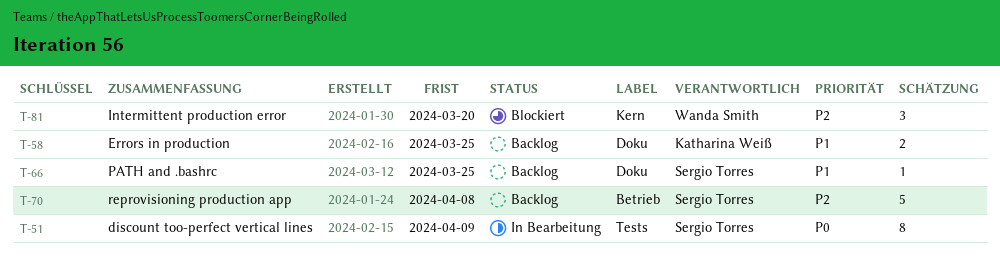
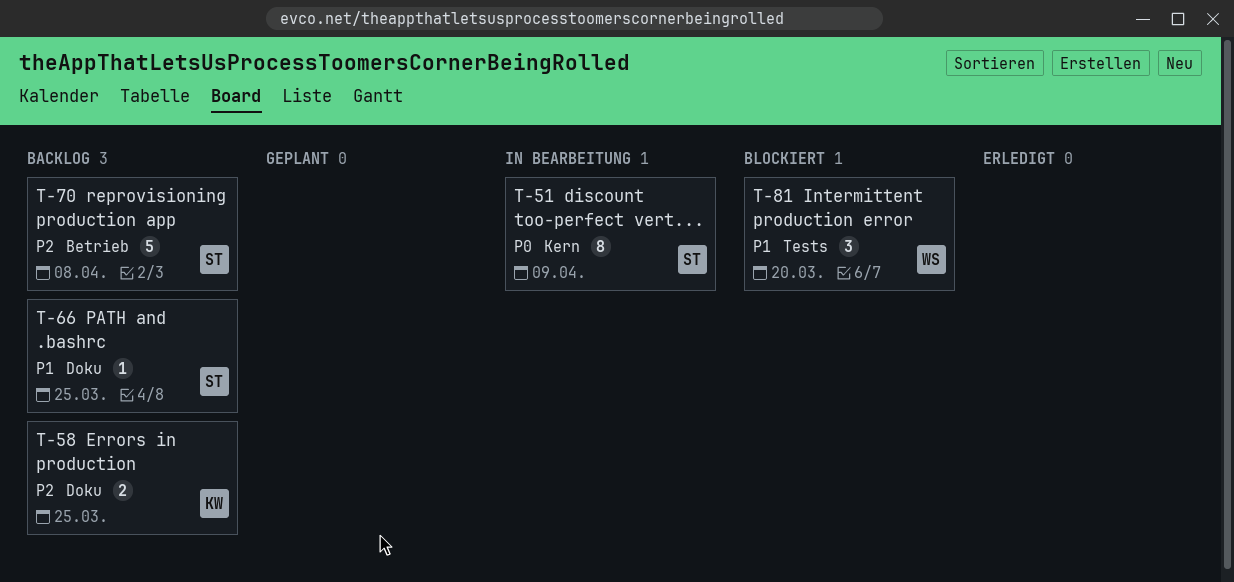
T-51, label: Tests -> Kern
T-58, priority: P1 -> P2
T-81, priority: P2 -> P1
T-81, label: Kern -> Tests

